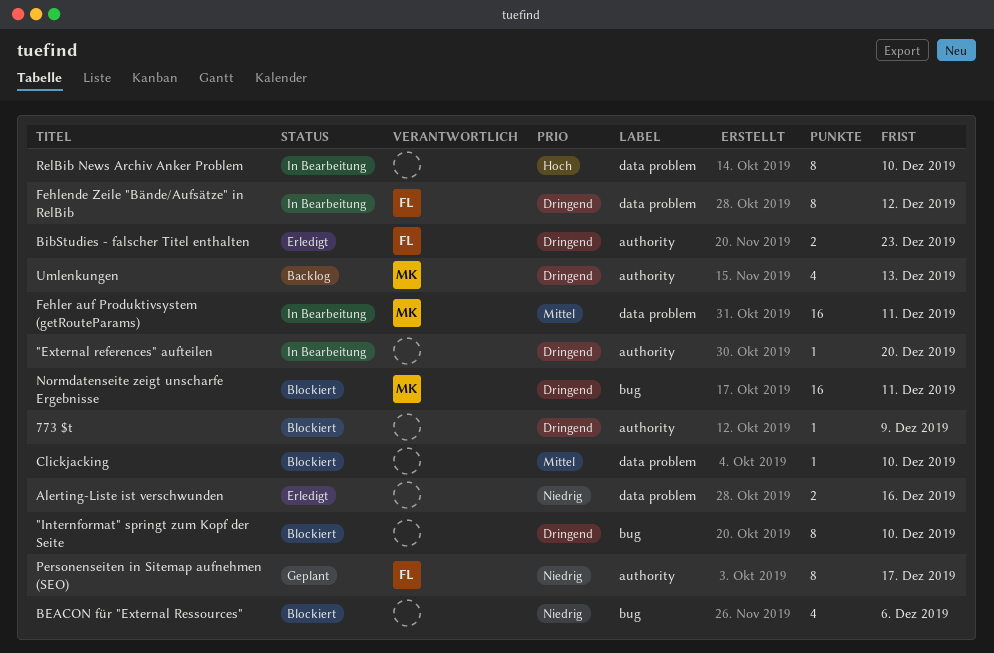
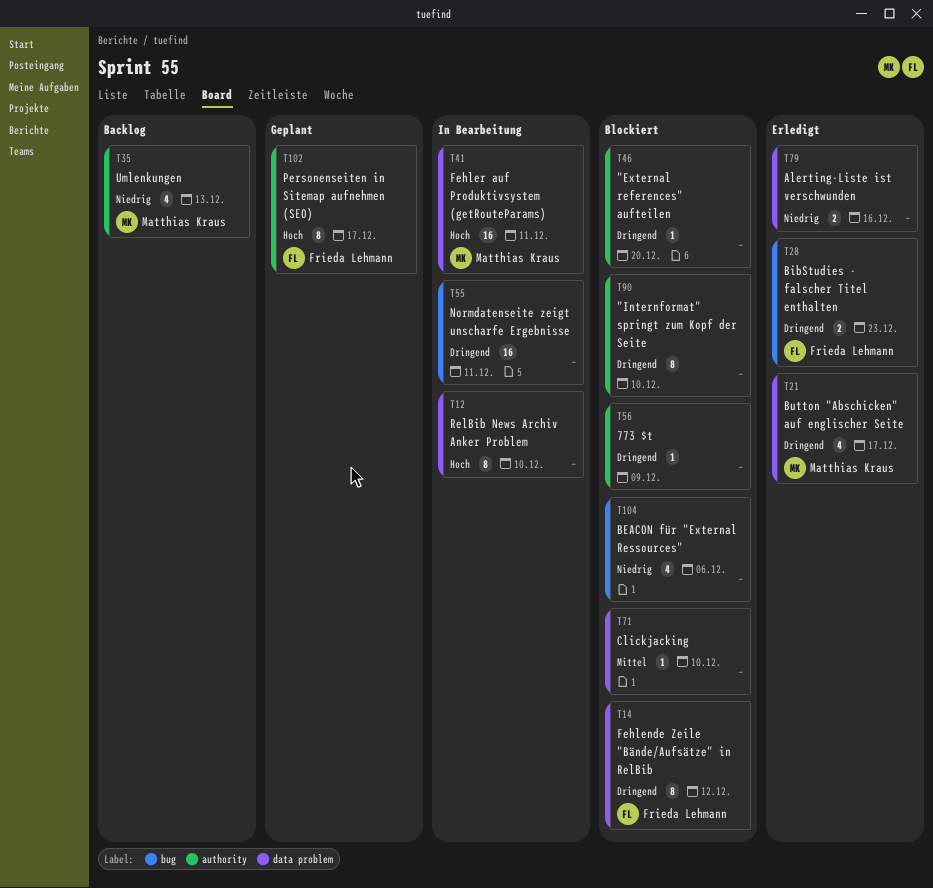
"External references" aufteilen, status: In Bearbeitung -> Blockiert
"Internformat" springt zum Kopf der Seite, label: bug -> authority
BibStudies - falscher Titel enthalten, label: authority -> bug
Button "Abschicken" auf englischer Seite: none -> present
Fehlende Zeile "Bände/Aufsätze" in RelBib, status: In Bearbeitung -> Blockiert
Fehler auf Produktivsystem (getRouteParams), priority: Mittel -> Hoch
Normdatenseite zeigt unscharfe Ergebnisse, status: Blockiert -> In Bearbeitung
Normdatenseite zeigt unscharfe Ergebnisse, owner: Matthias Kraus -> none
Personenseiten in Sitemap aufnehmen (SEO), priority: Niedrig -> Hoch
Umlenkungen, priority: Dringend -> Niedrig

